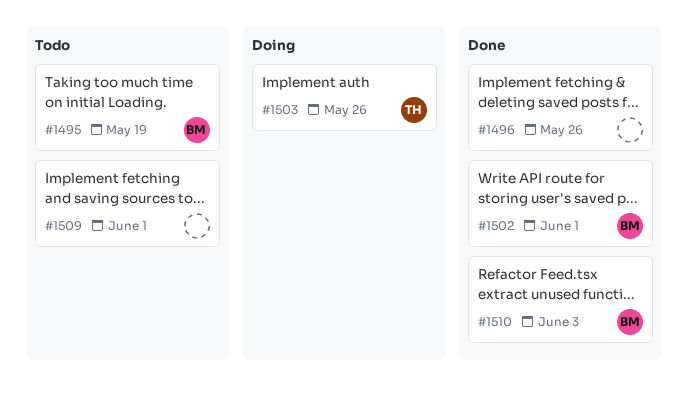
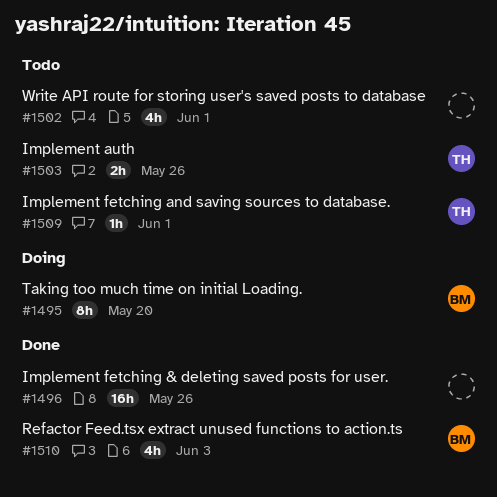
#1495, status: Todo -> Doing
#1495, due: May 19 -> May 20
#1502, status: Done -> Todo
#1502, owner: BM -> none
#1503, status: Doing -> Todo
#1509, owner: none -> TH

